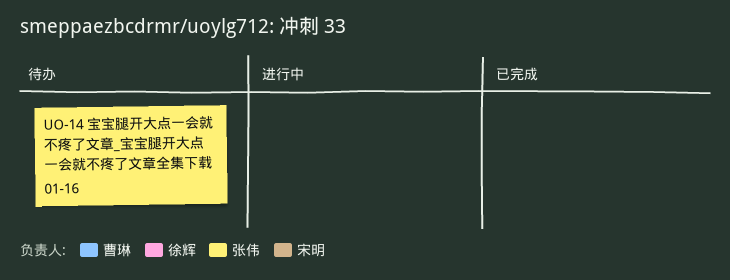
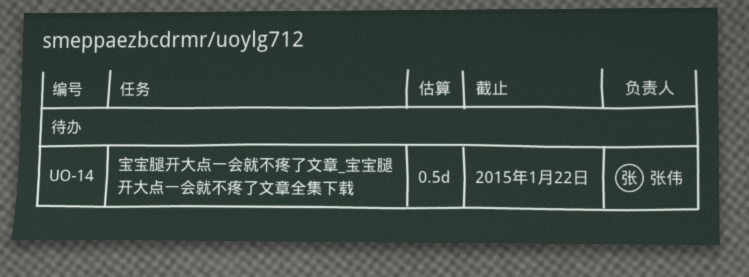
UO-14, due: Jan 16 -> Jan 22

